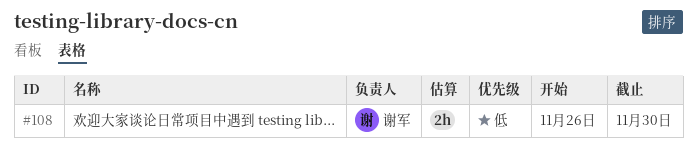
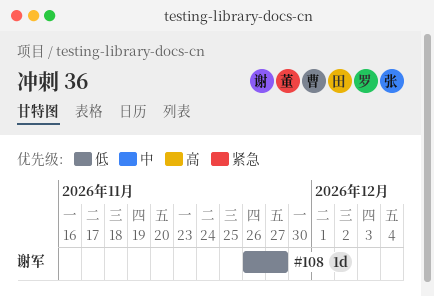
#108, estimate: 2h -> 1d
#108, due: Nov 30 -> Nov 27

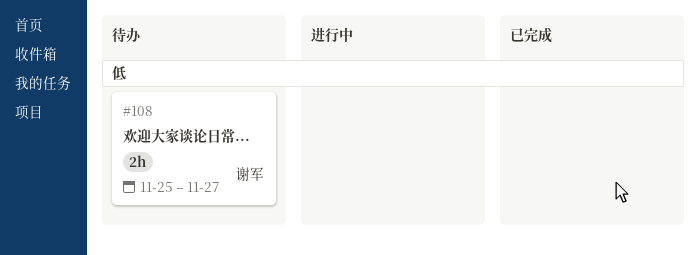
#108, estimate: 1d -> 2h
#108, start: Nov 26 -> Nov 25

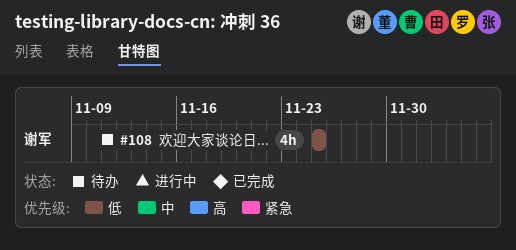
#108, estimate: 2h -> 4h
#108, due: Nov 27 -> Nov 25

